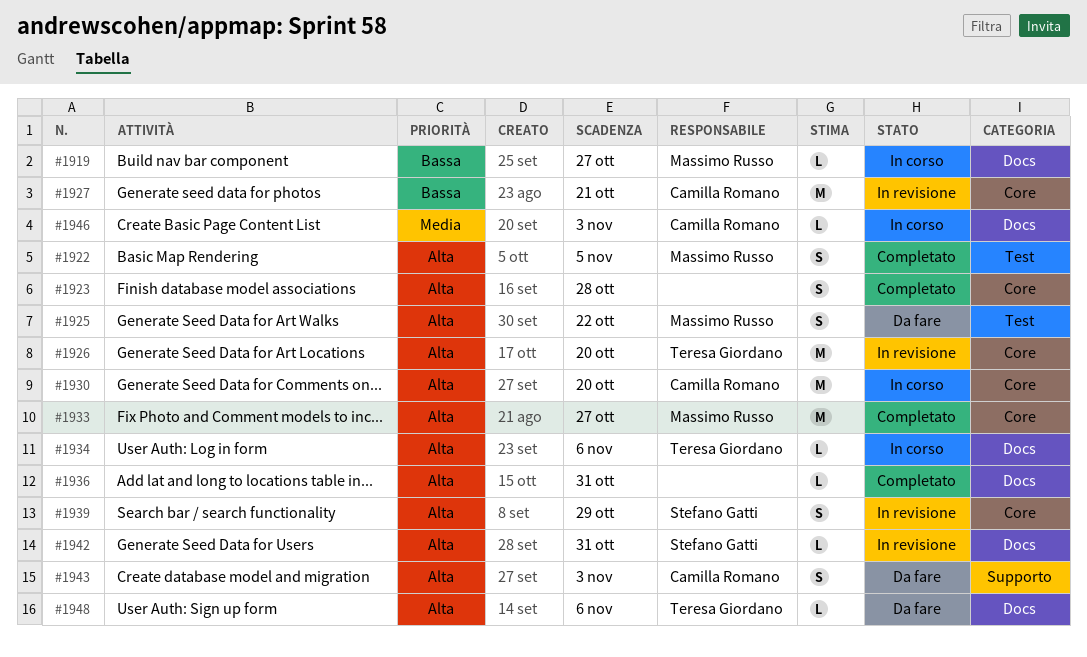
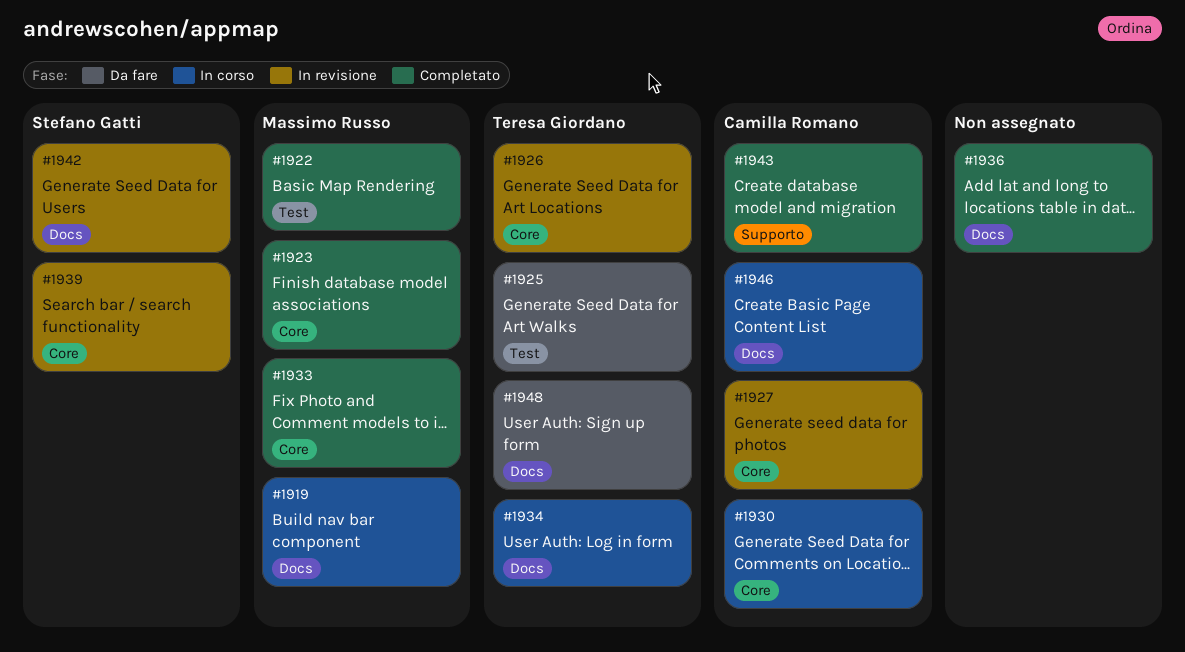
#1923, owner: none -> Massimo Russo
#1925, owner: Massimo Russo -> Teresa Giordano
#1943, status: Da fare -> Completato

